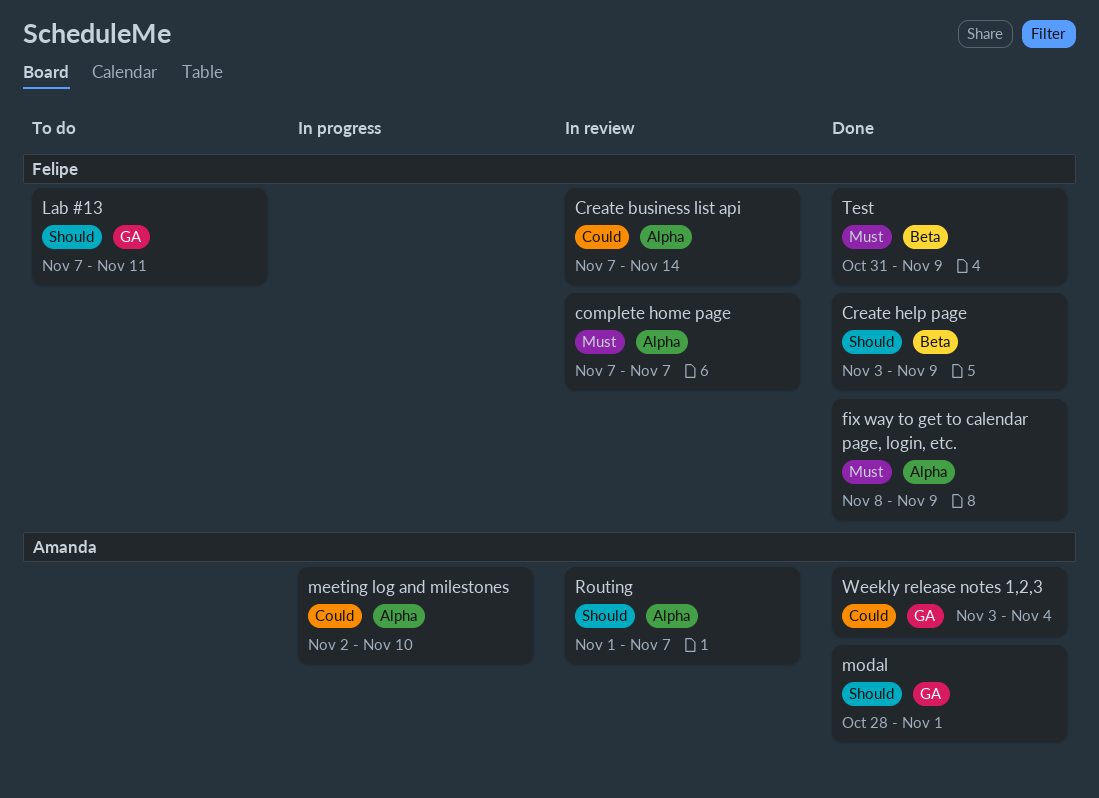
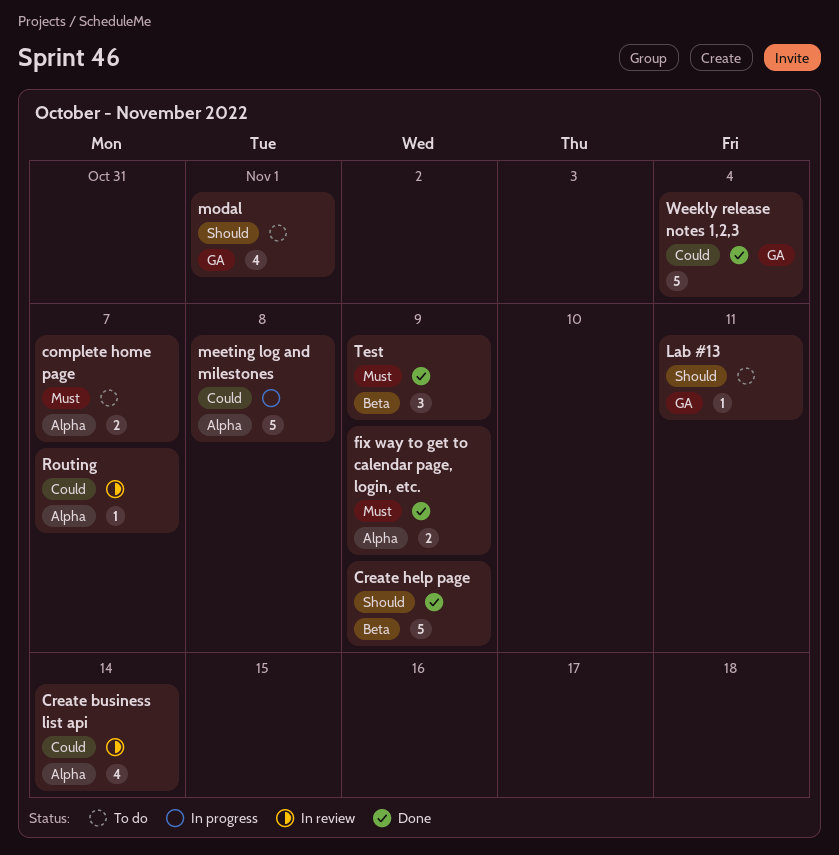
complete home page, status: In review -> To do
meeting log and milestones, due: Nov 10 -> Nov 8
modal, status: Done -> To do
Routing, priority: Should -> Could

